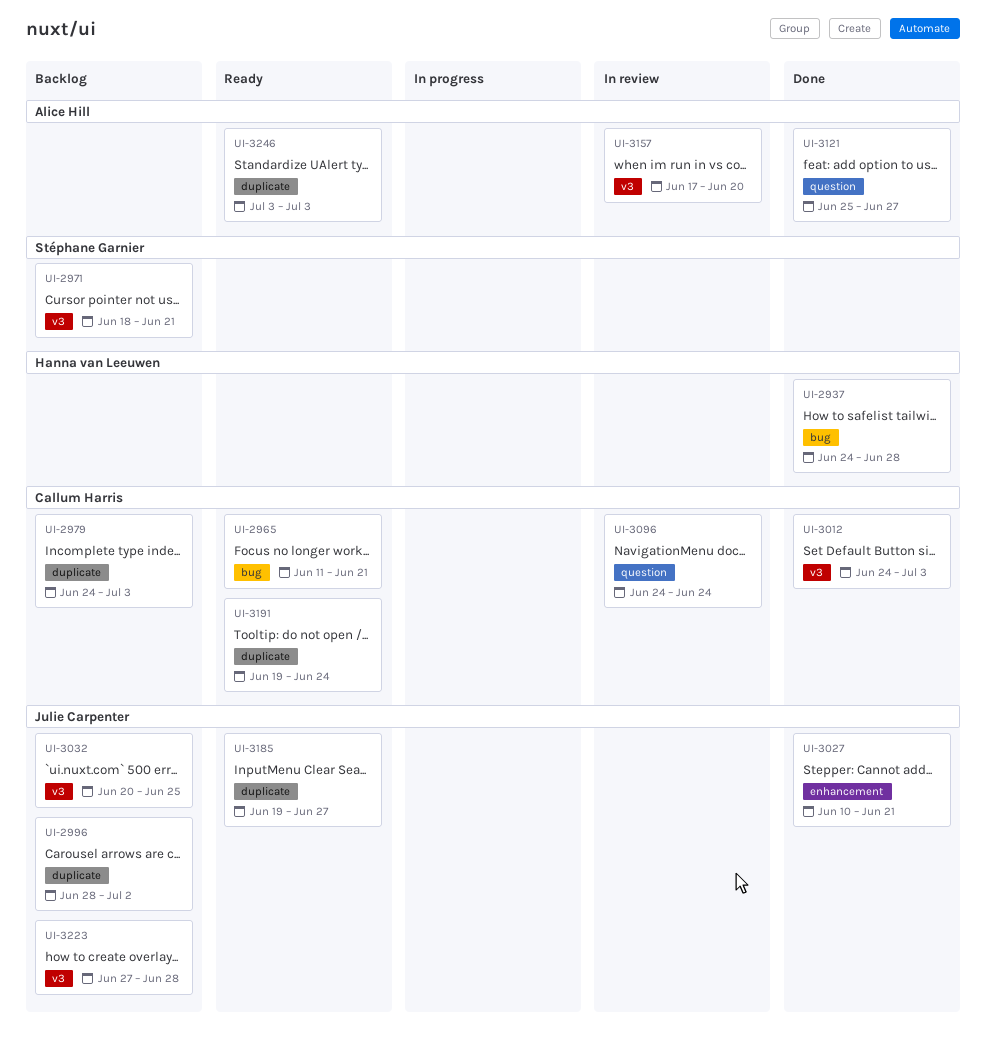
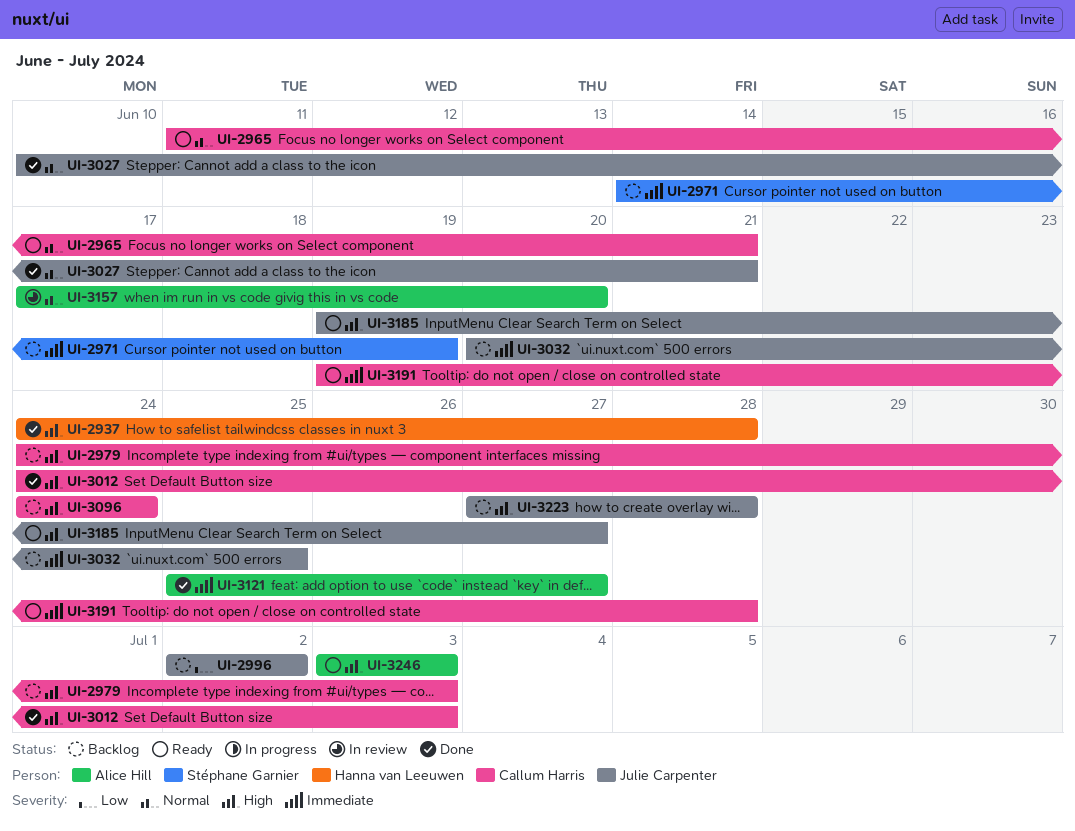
UI-2971, start: Jun 18 -> Jun 14
UI-2971, due: Jun 21 -> Jun 19
UI-2996, start: Jun 28 -> Jul 2
UI-3096, status: In review -> Backlog
UI-3191, due: Jun 24 -> Jun 28

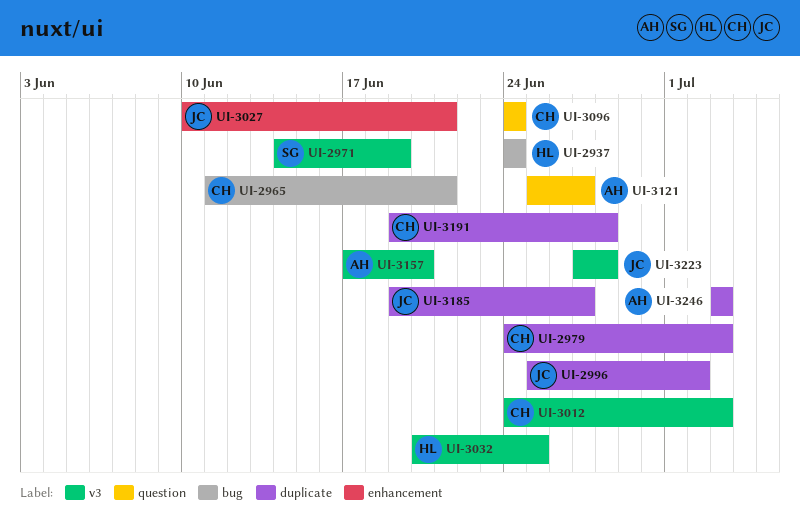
UI-2937, due: Jun 28 -> Jun 24
UI-2996, start: Jul 2 -> Jun 25
UI-3032, owner: Julie Carpenter -> Hanna van Leeuwen

